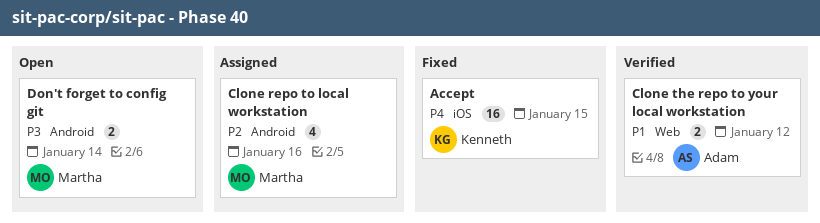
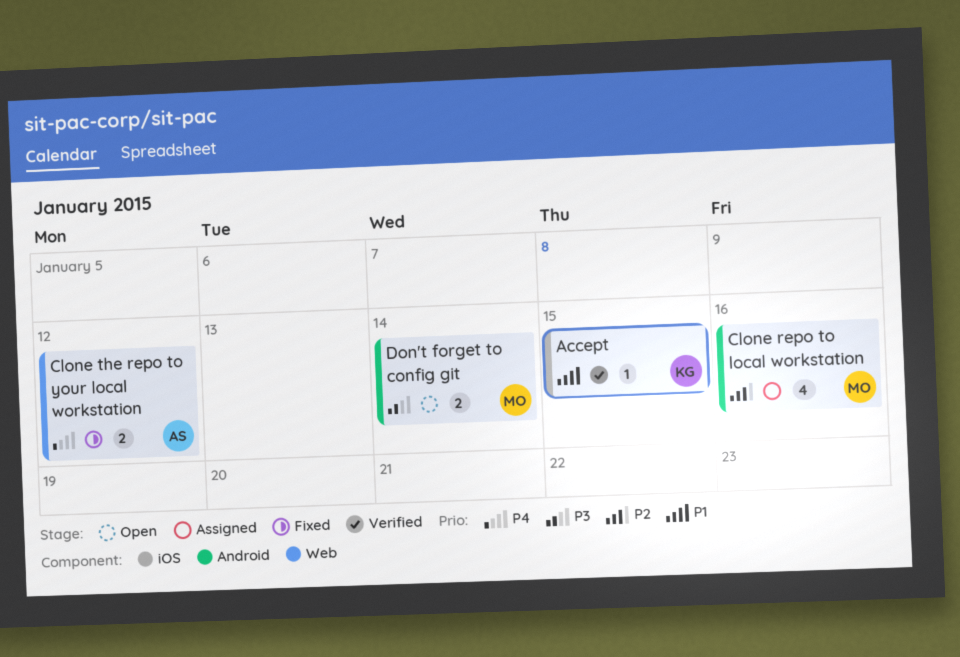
Accept, status: Fixed -> Verified
Accept, priority: P4 -> P1
Accept, estimate: 16 -> 1
Clone the repo to your local workstation, status: Verified -> Fixed
Clone the repo to your local workstation, priority: P1 -> P4

